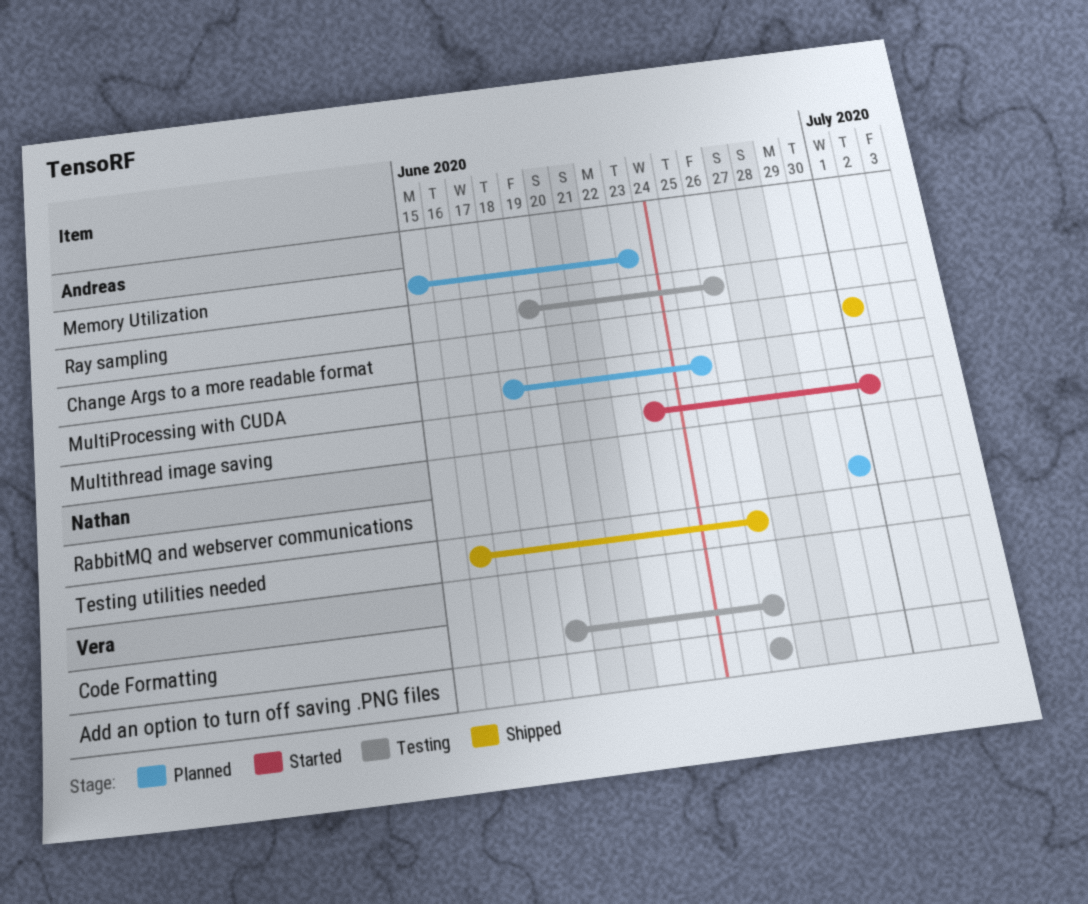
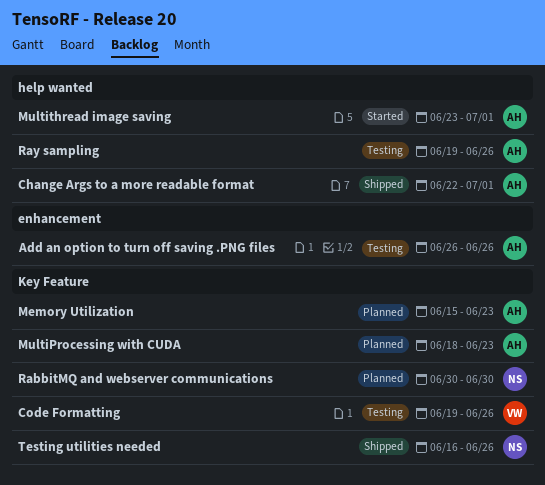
Add an option to turn off saving .PNG files, owner: Vera -> Andreas
Change Args to a more readable format, start: Jul 1 -> Jun 22
MultiProcessing with CUDA, due: Jun 25 -> Jun 23

